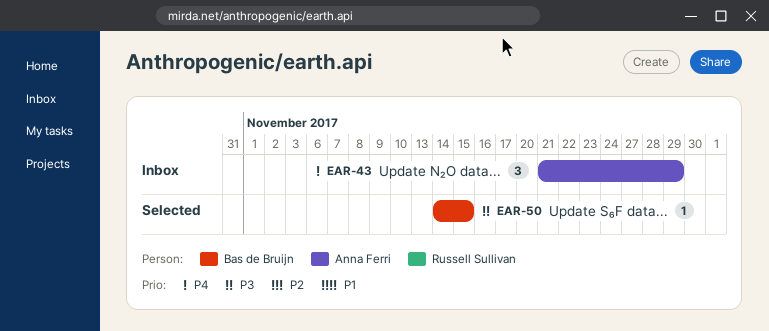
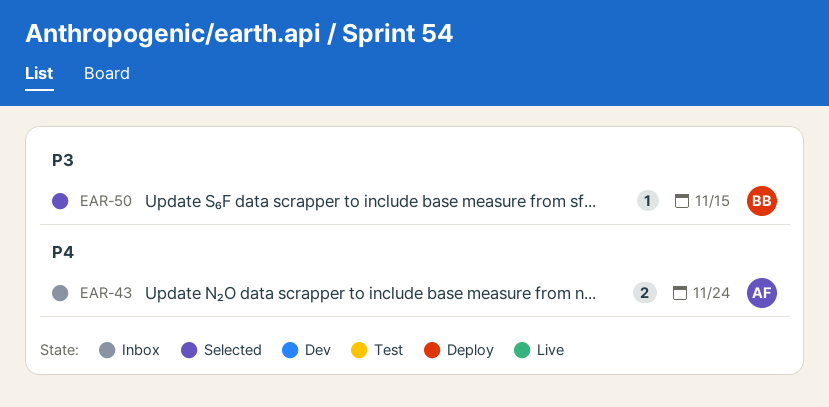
EAR-43, estimate: 3 -> 2
EAR-43, due: Nov 29 -> Nov 24

